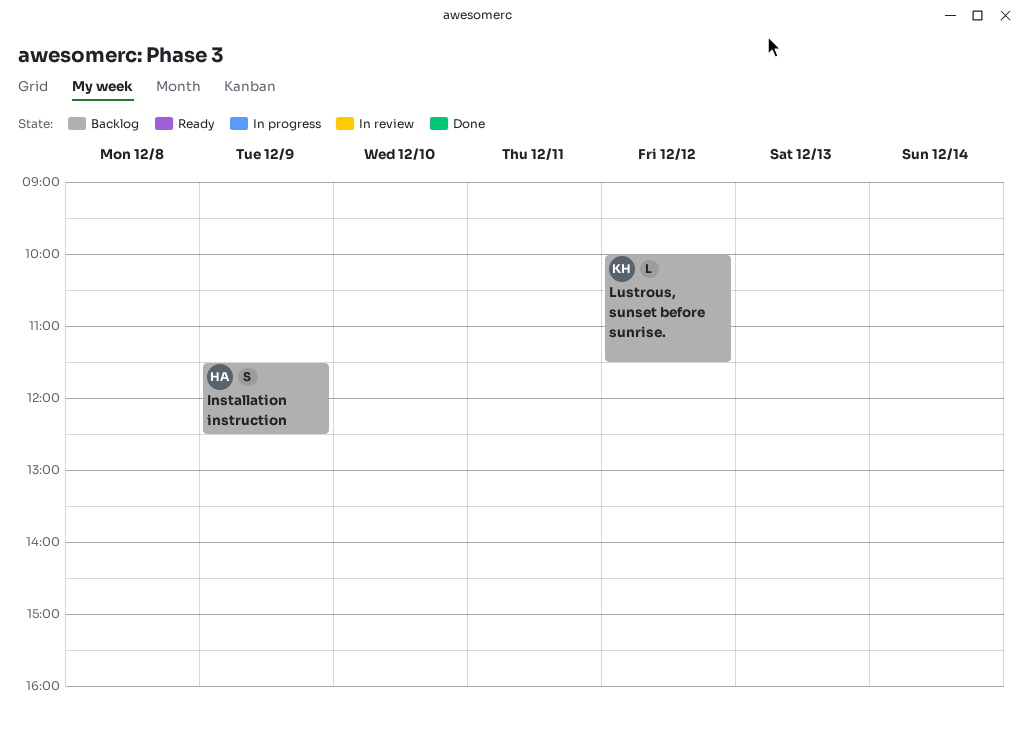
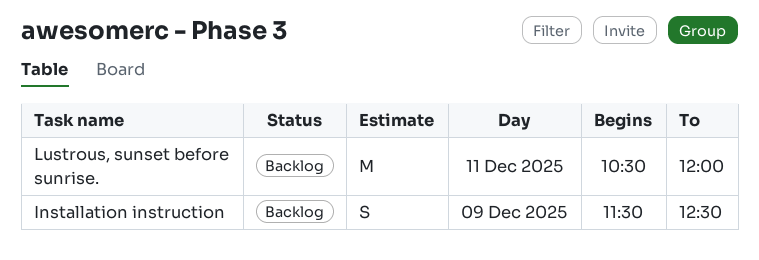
Lustrous, sunset before sunrise., estimate: L -> M
Lustrous, sunset before sunrise., day: Dec 12 -> Dec 11
Lustrous, sunset before sunrise., begins: 10:00 -> 10:30
Lustrous, sunset before sunrise., ends: 11:30 -> 12:00

